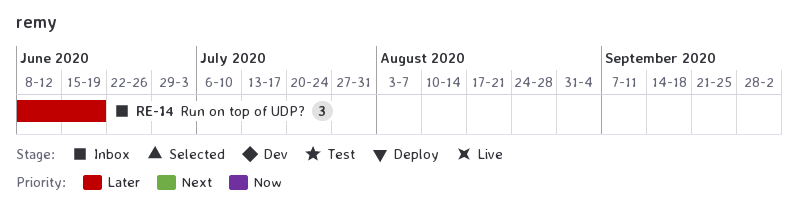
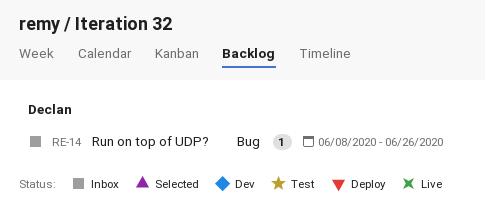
RE-14, estimate: 3 -> 1
RE-14, due: Jun 19 -> Jun 26

